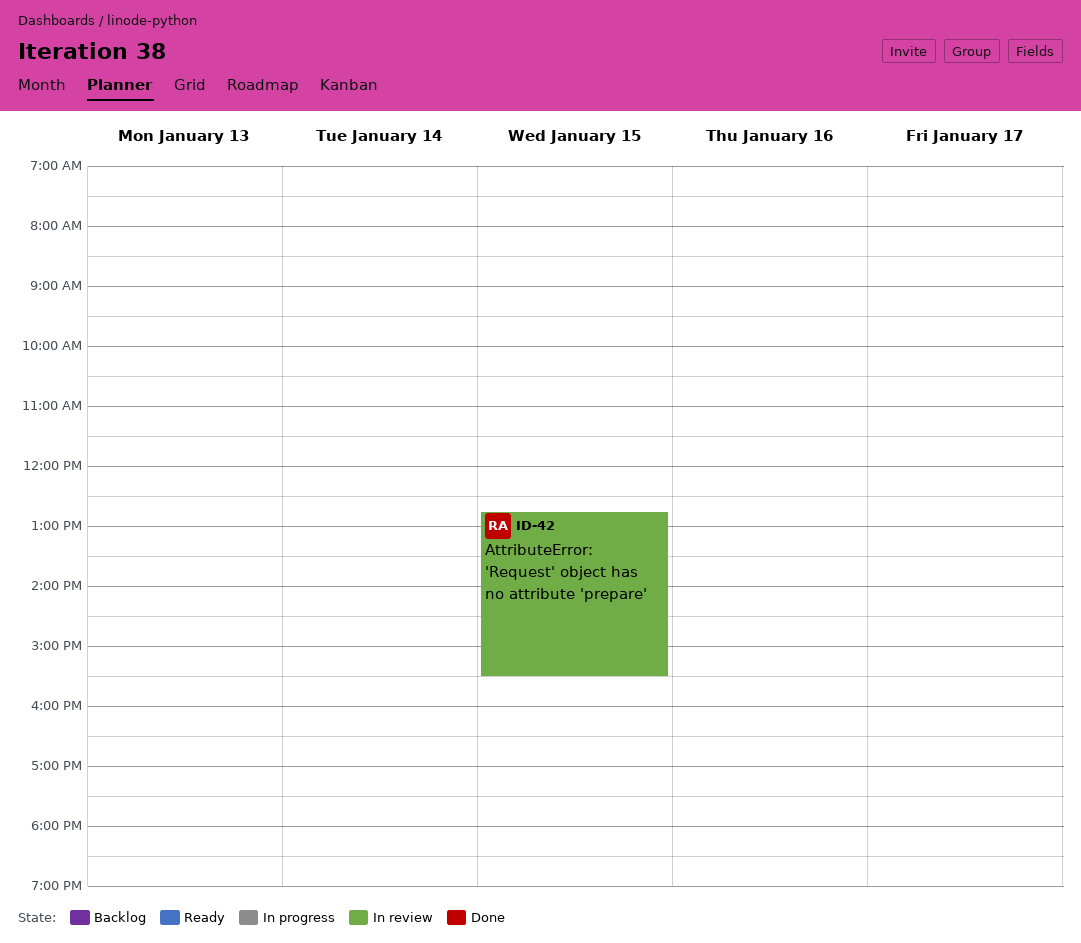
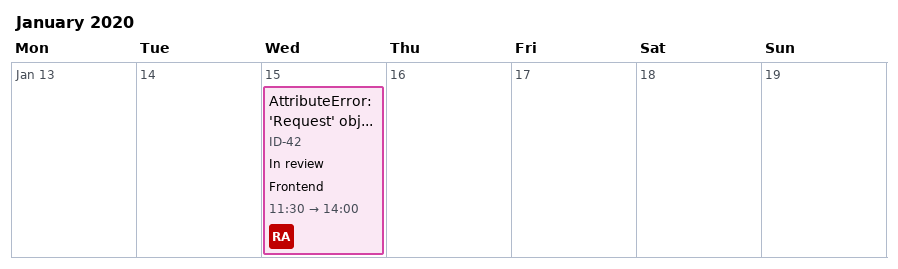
ID-42, begins: 12:45 -> 11:30
ID-42, ends: 15:30 -> 14:00

